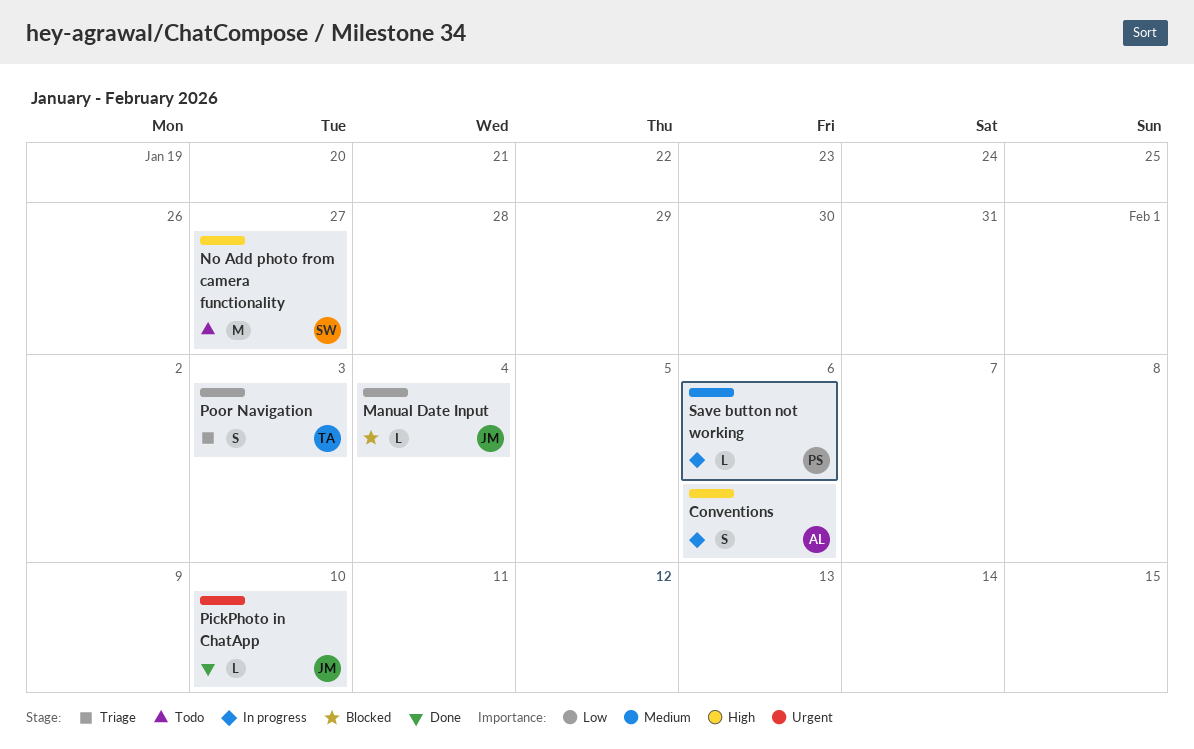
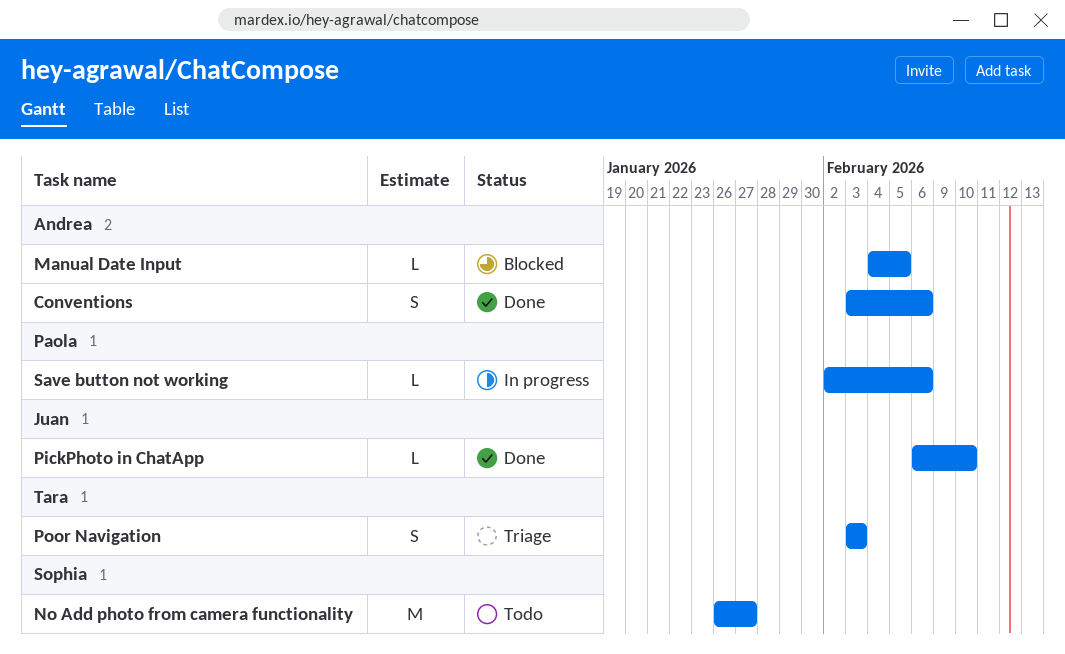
Conventions, status: In progress -> Done
Manual Date Input, owner: Juan -> Andrea
Manual Date Input, due: Feb 4 -> Feb 5

